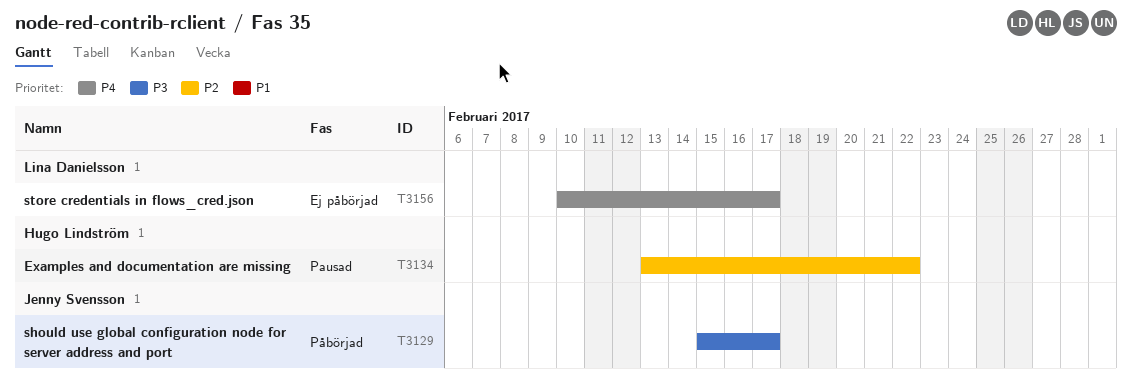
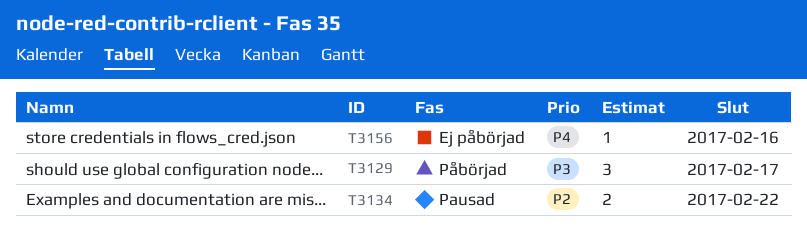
T3156, due: Feb 17 -> Feb 16

